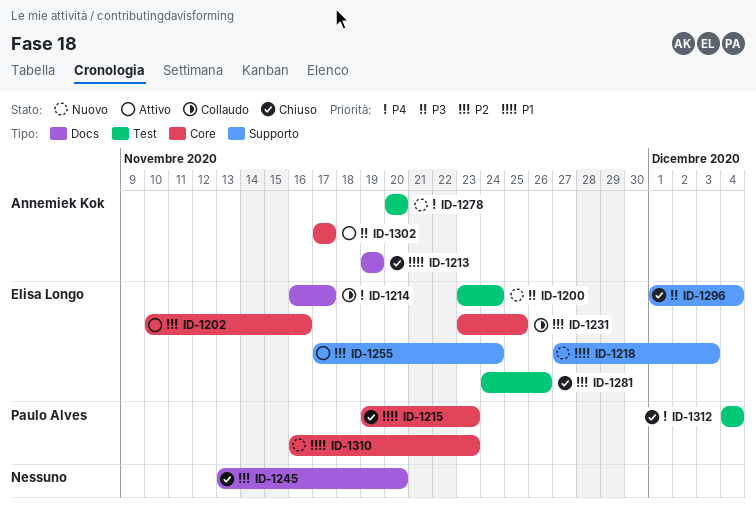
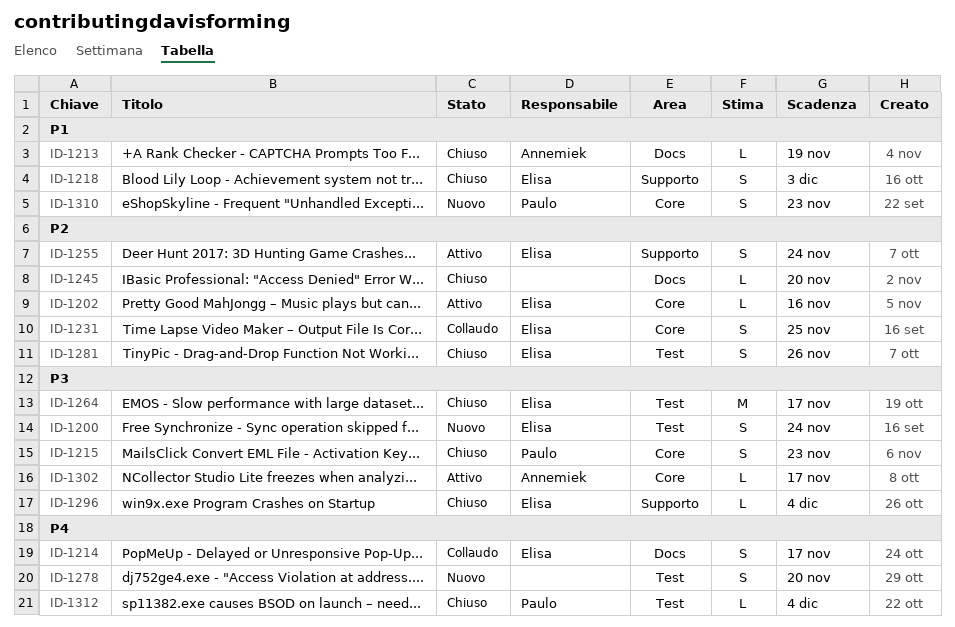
ID-1215, priority: P1 -> P3
ID-1218, status: Nuovo -> Chiuso
ID-1264: none -> present
ID-1278, owner: Annemiek Kok -> none

